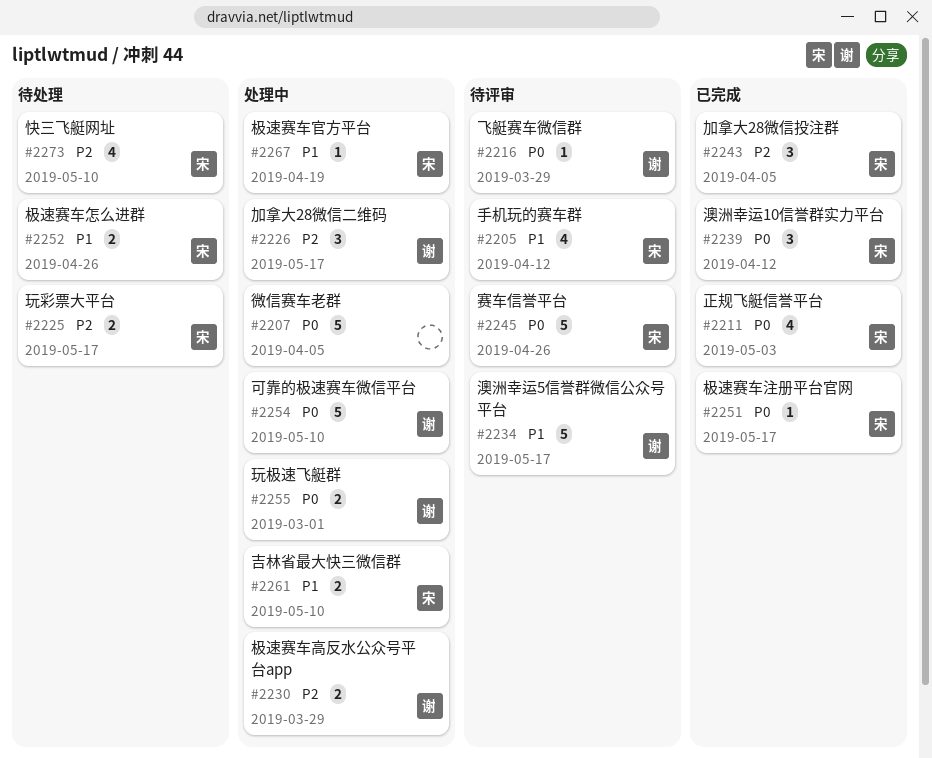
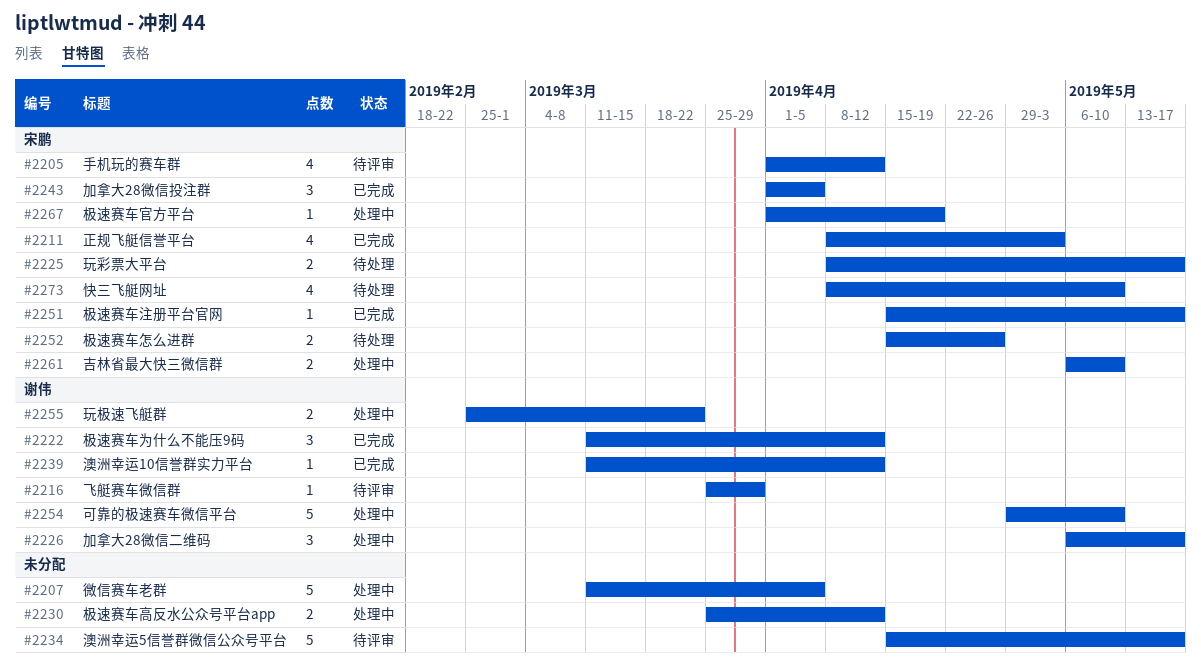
#2222: none -> present
#2230, owner: 谢伟 -> none
#2230, due: Mar 29 -> Apr 12
#2234, owner: 谢伟 -> none
#2239, owner: 宋鹏 -> 谢伟
#2239, estimate: 3 -> 1
#2245: present -> none
#2255, due: Mar 1 -> Mar 22

